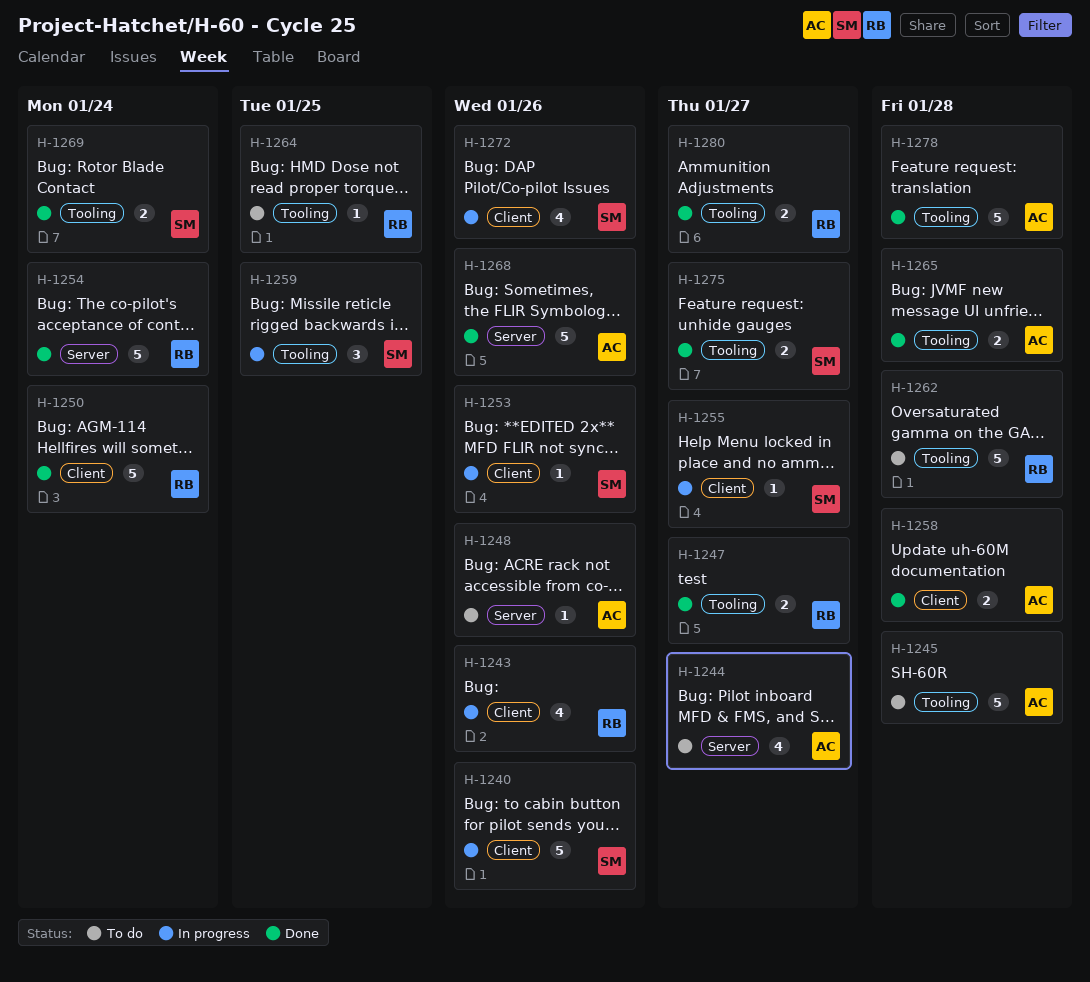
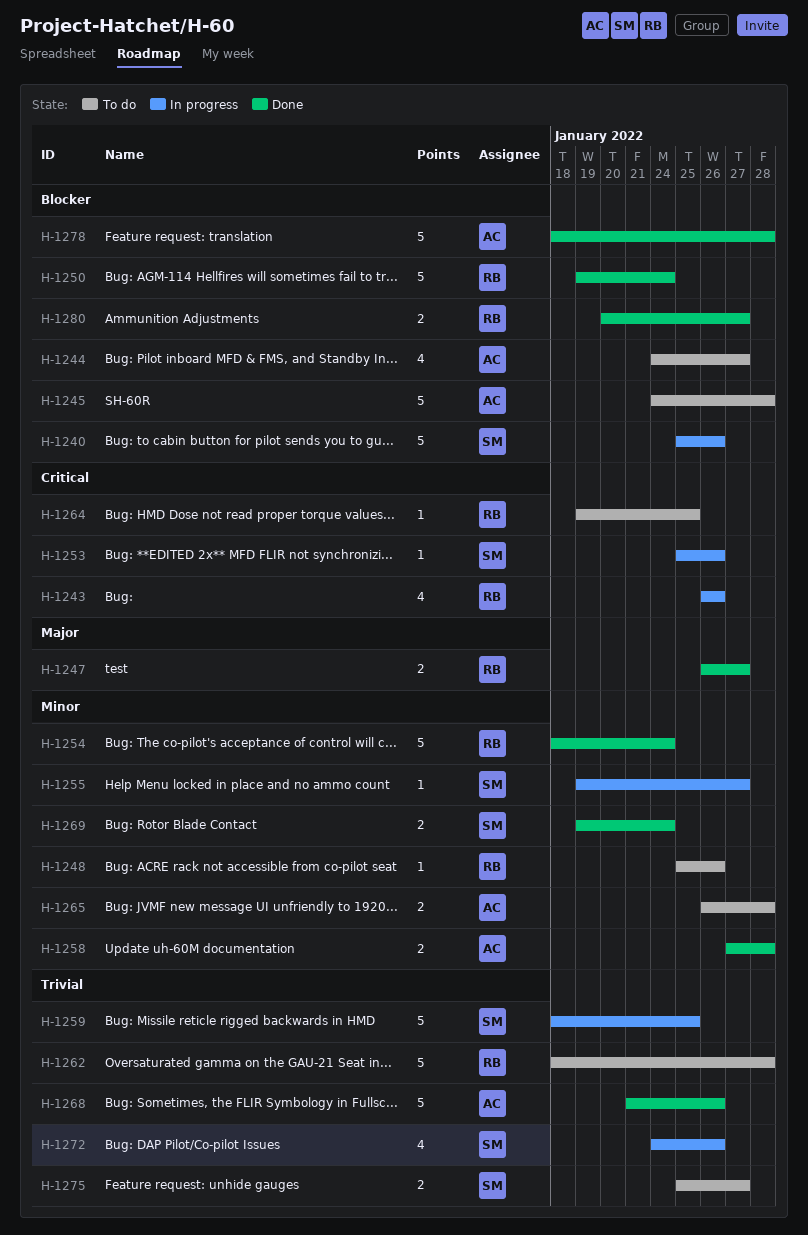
H-1248, owner: AC -> RB
H-1259, estimate: 3 -> 5
H-1265, status: Done -> To do
H-1275, status: Done -> To do

